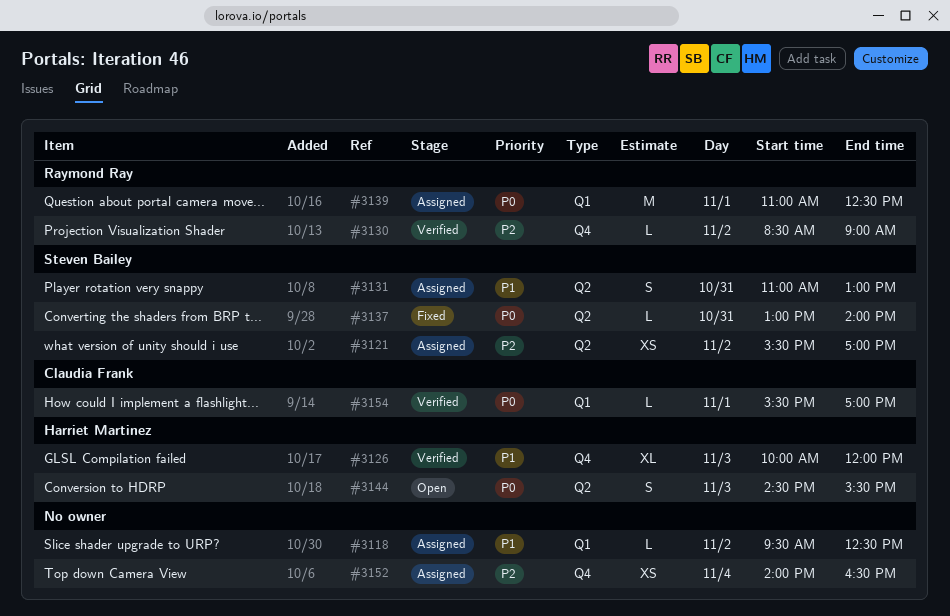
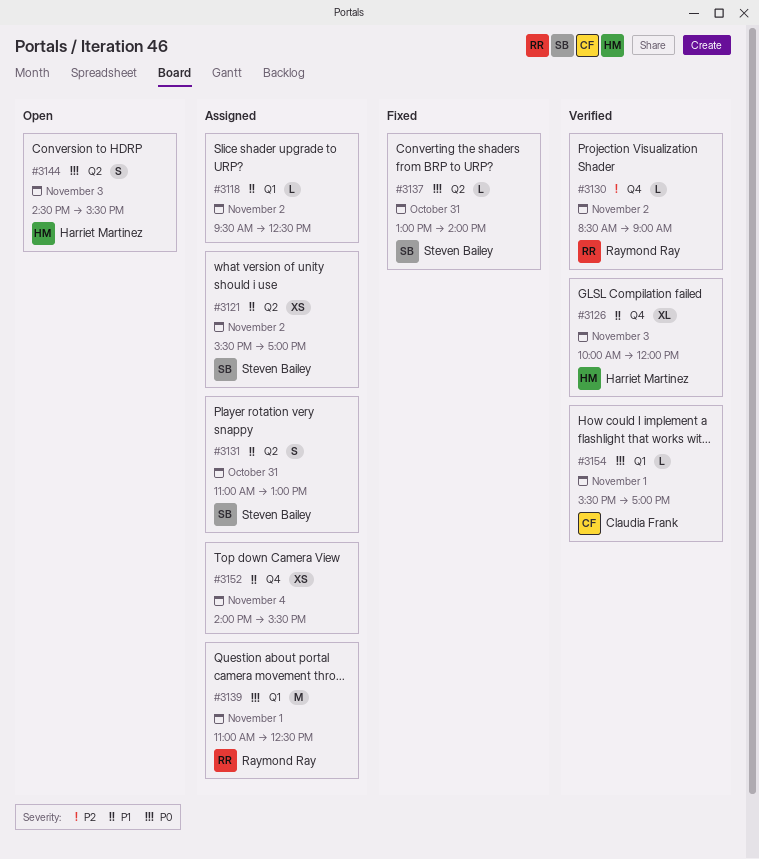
#3121, priority: P2 -> P1
#3152, priority: P2 -> P1
#3152, ends: 16:30 -> 15:30

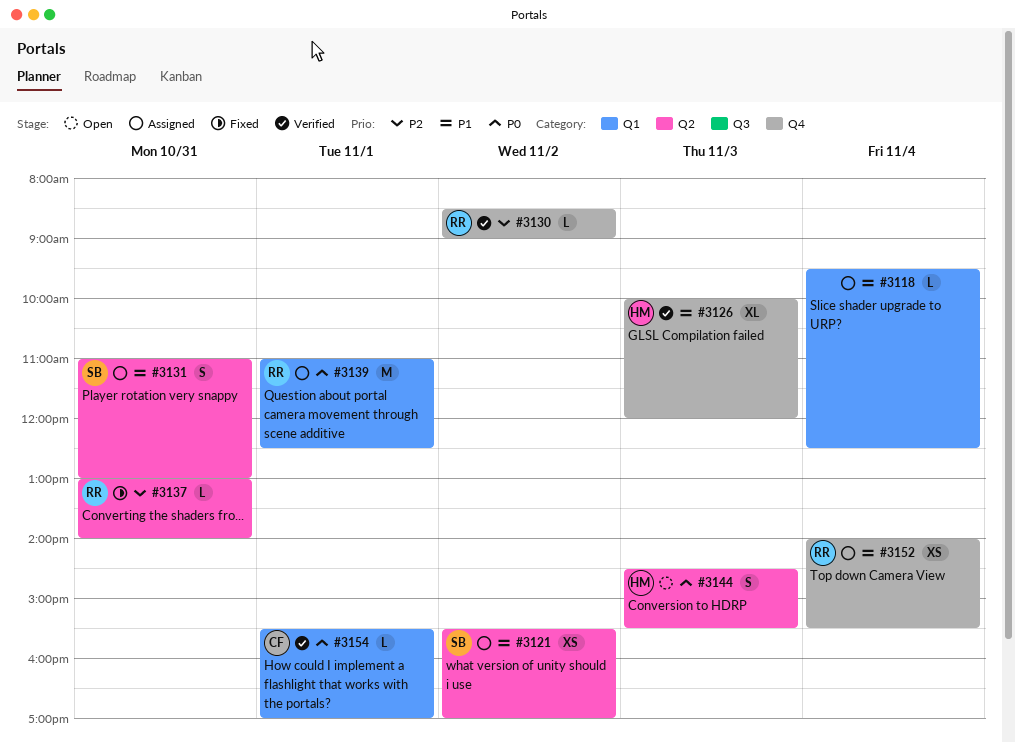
#3118, day: Nov 2 -> Nov 4
#3137, owner: Steven Bailey -> Raymond Ray
#3137, priority: P0 -> P2
#3152, owner: none -> Raymond Ray

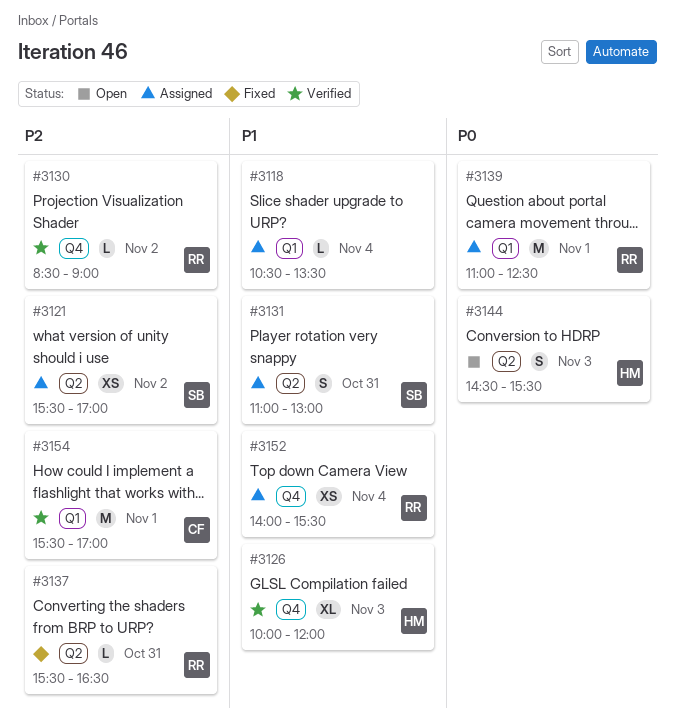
#3118, begins: 09:30 -> 10:30
#3118, ends: 12:30 -> 13:30
#3121, priority: P1 -> P2
#3137, begins: 13:00 -> 15:30
#3137, ends: 14:00 -> 16:30
#3154, priority: P0 -> P2
#3154, estimate: L -> M

